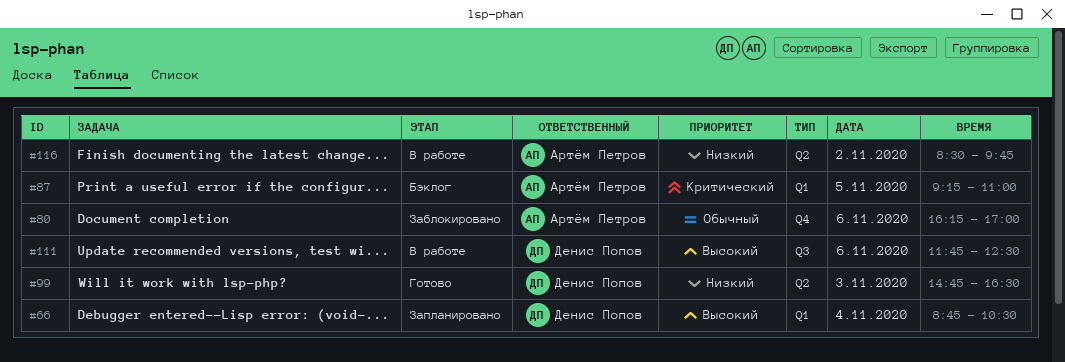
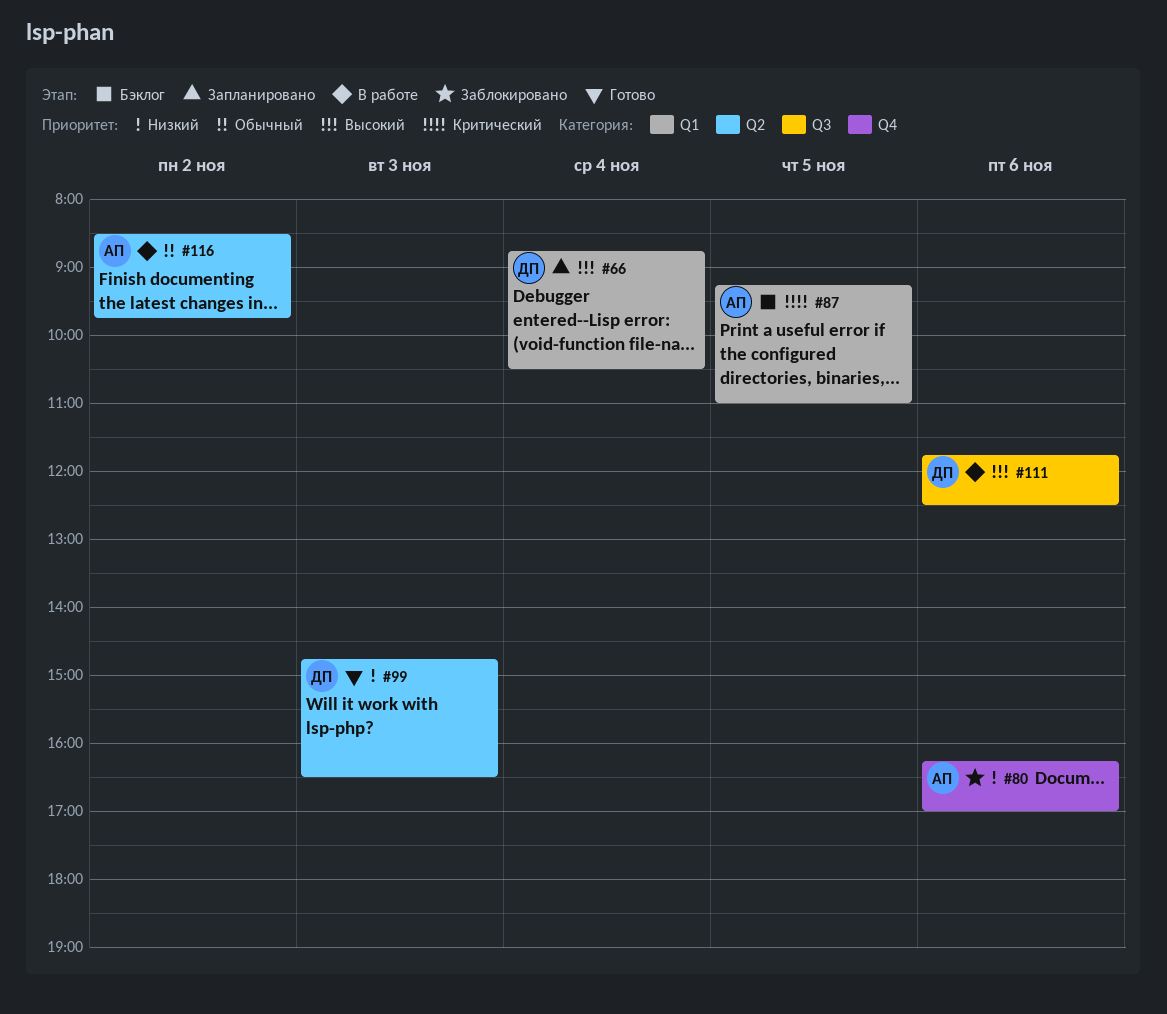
#80, priority: Обычный -> Низкий
#116, priority: Низкий -> Обычный

